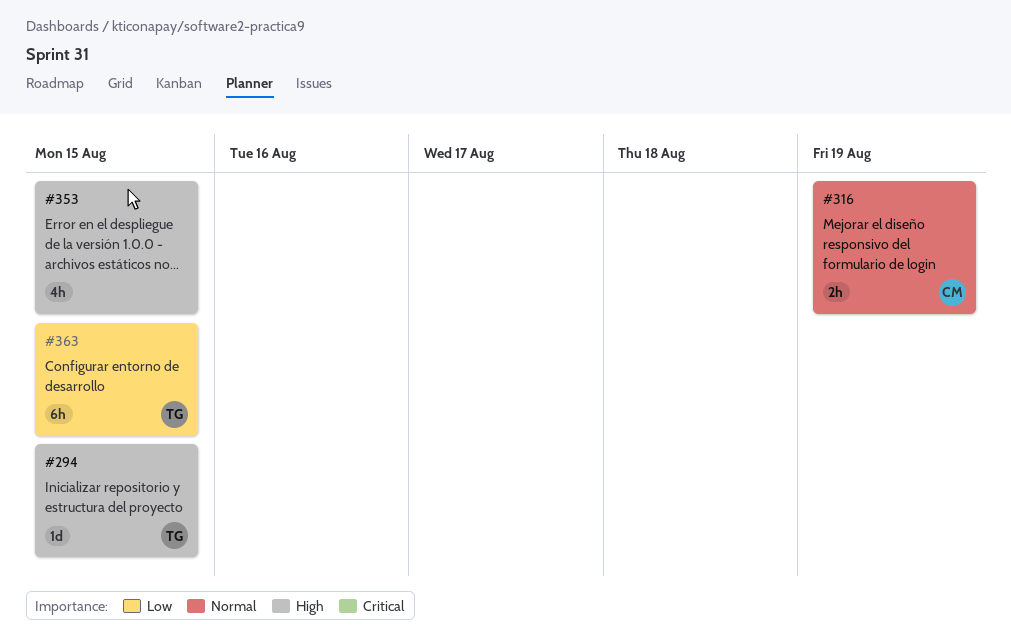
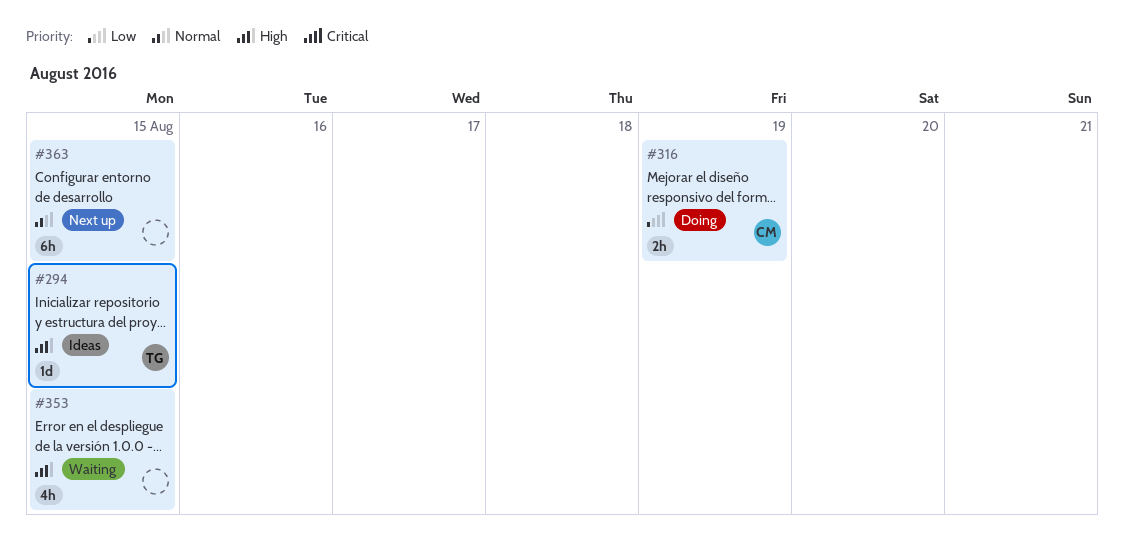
#316, priority: Normal -> Low
#363, owner: TG -> none
#363, priority: Low -> Normal

